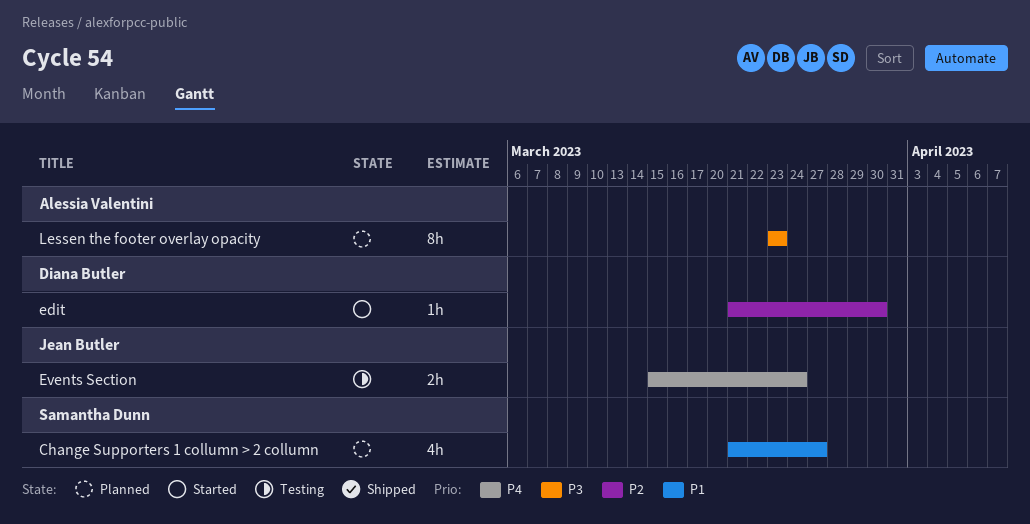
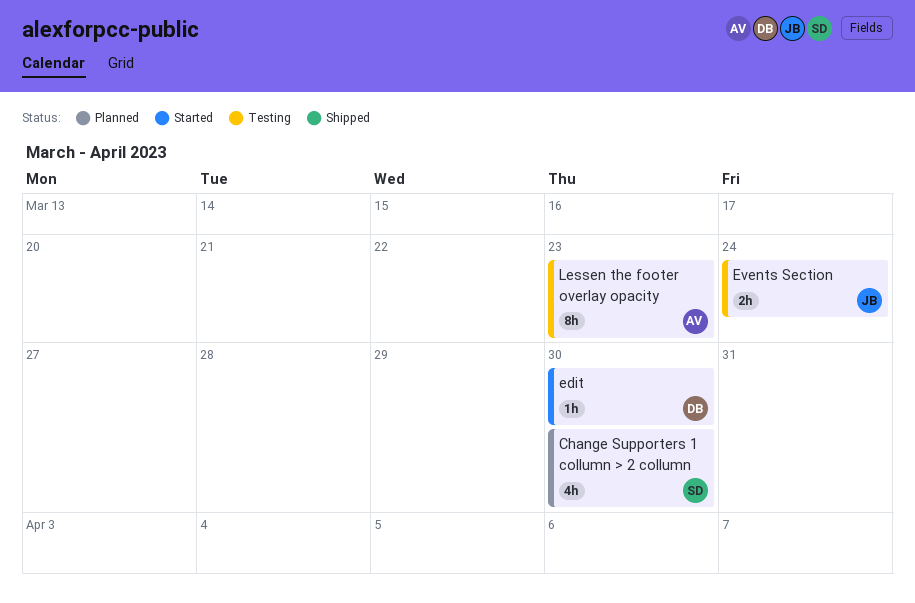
Change Supporters 1 collumn > 2 collumn, due: Mar 27 -> Mar 30
Lessen the footer overlay opacity, status: Planned -> Testing

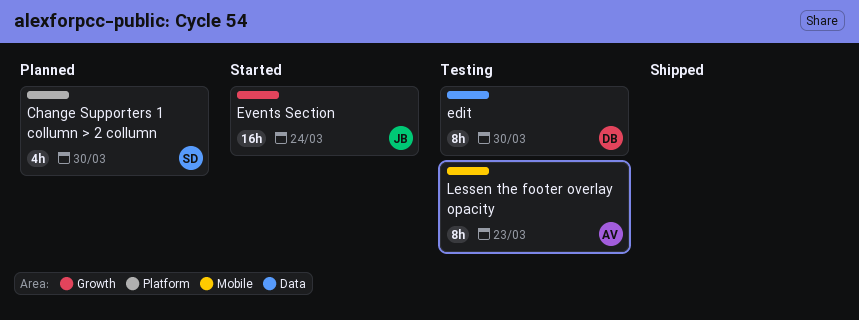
edit, status: Started -> Testing
edit, estimate: 1h -> 8h
Events Section, status: Testing -> Started
Events Section, estimate: 2h -> 16h

